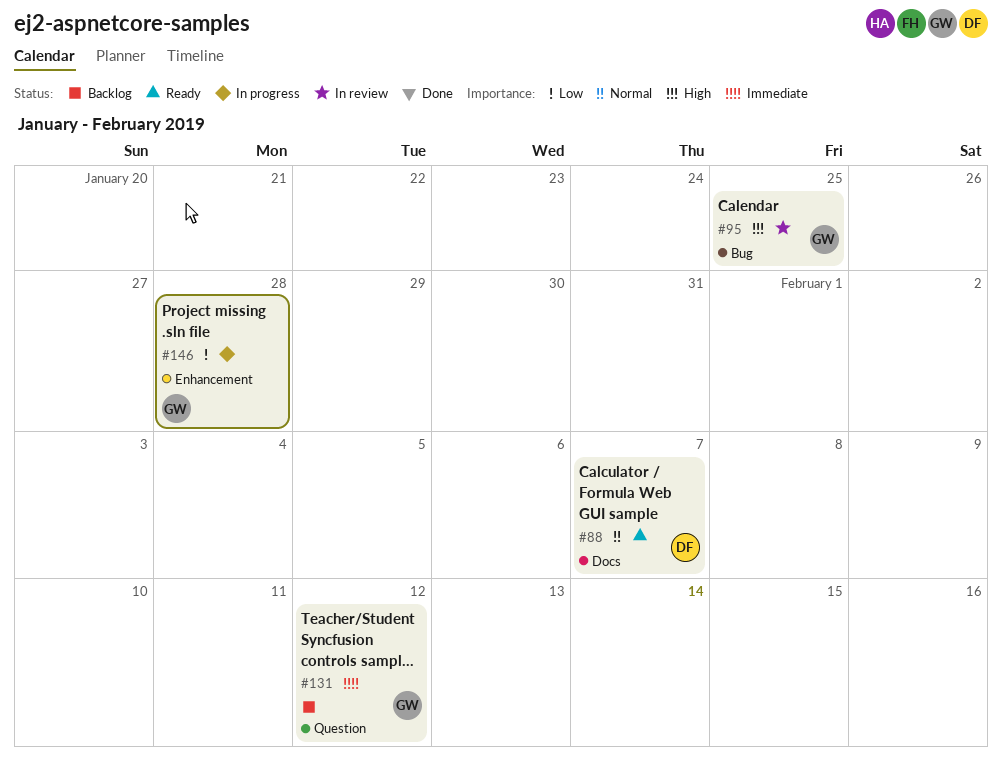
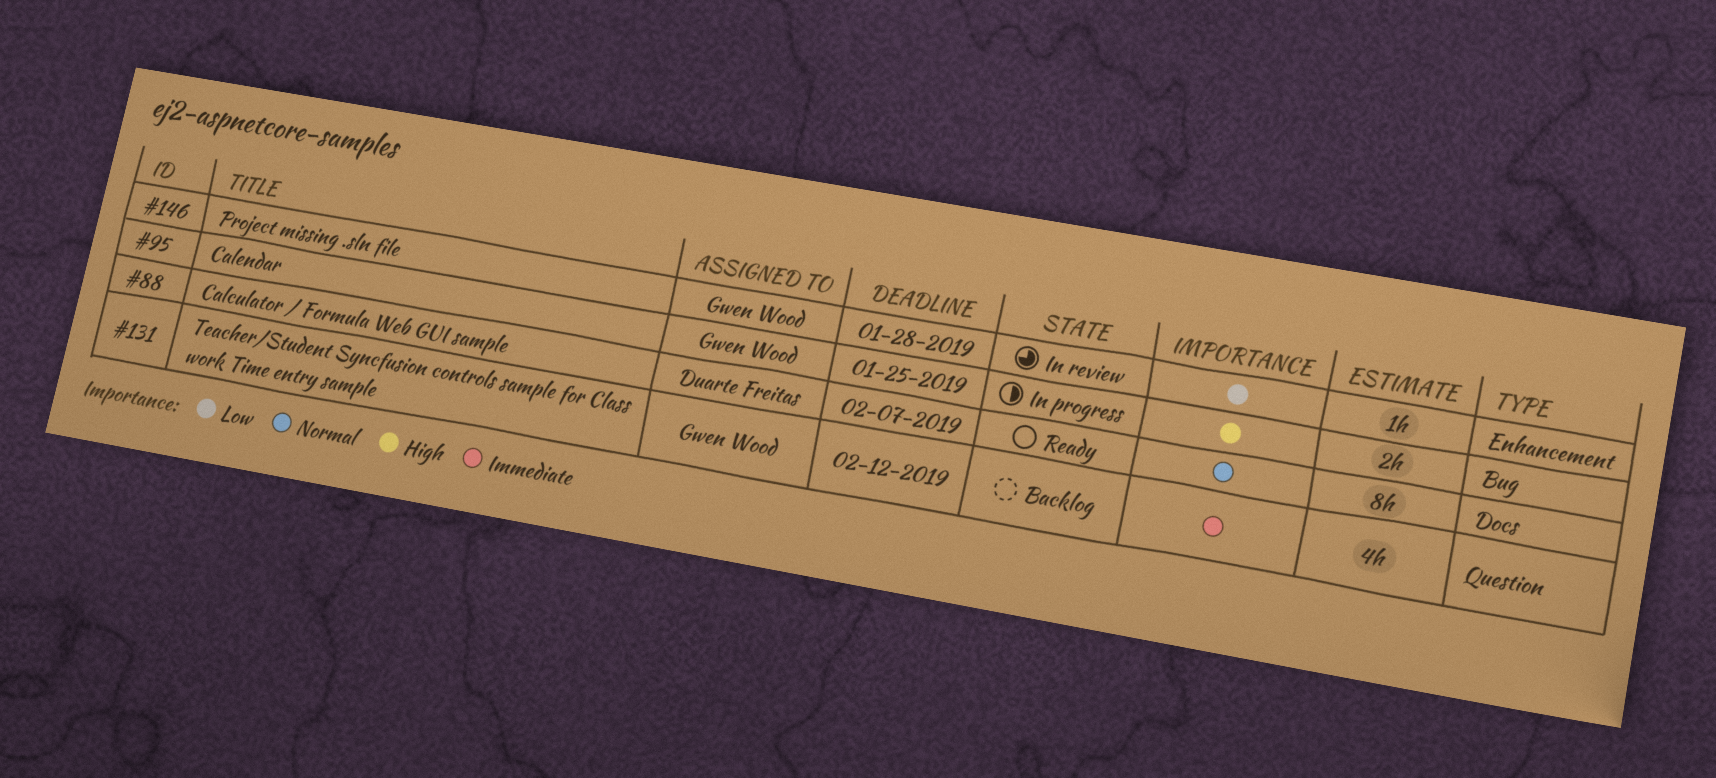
#95, status: In review -> In progress
#146, status: In progress -> In review

